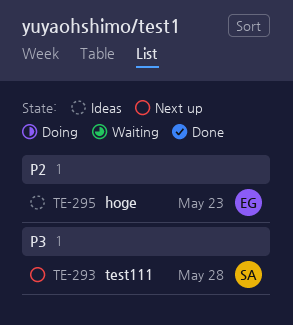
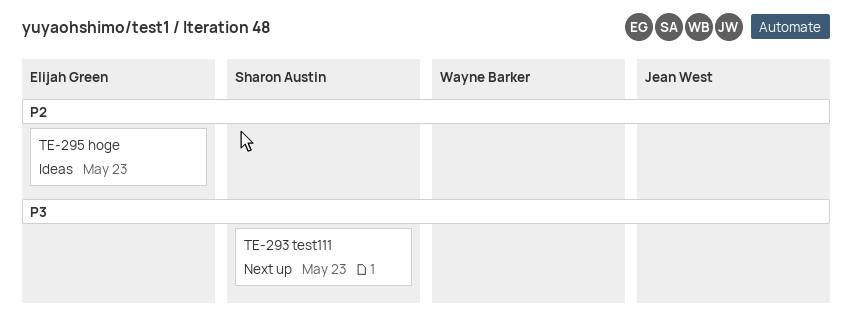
TE-293, due: May 28 -> May 23

